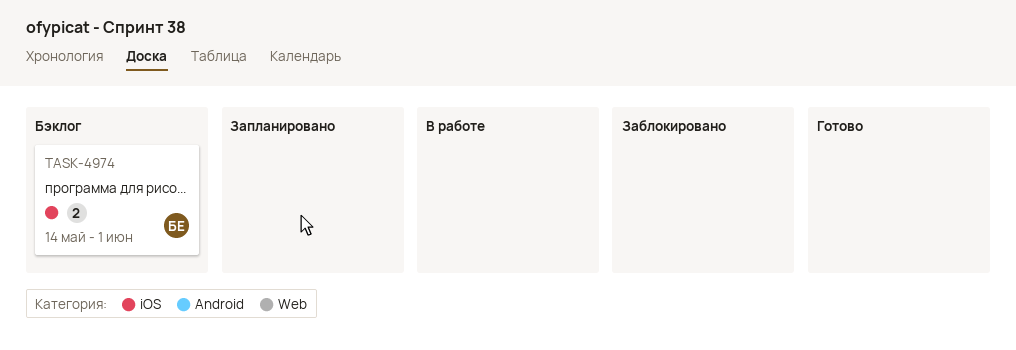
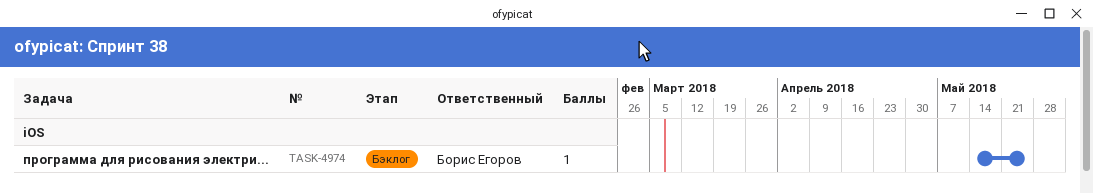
TASK-4974, estimate: 2 -> 1
TASK-4974, due: Jun 1 -> May 25

